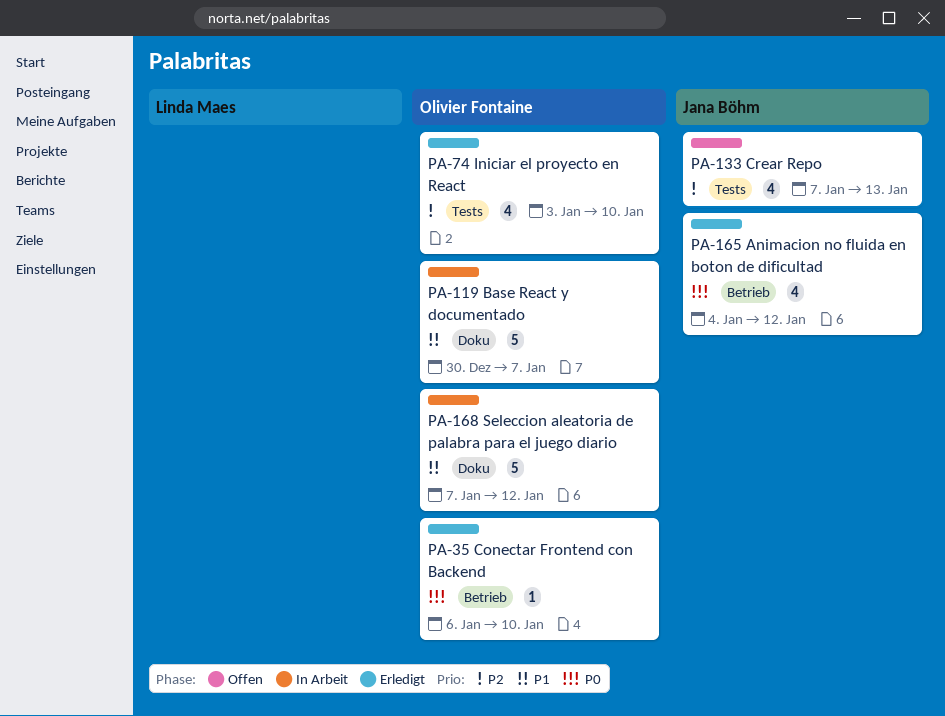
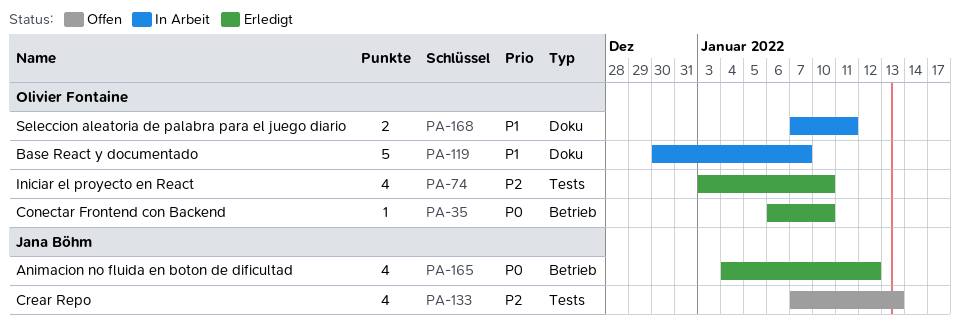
PA-168, estimate: 5 -> 2
PA-168, due: Jan 12 -> Jan 11

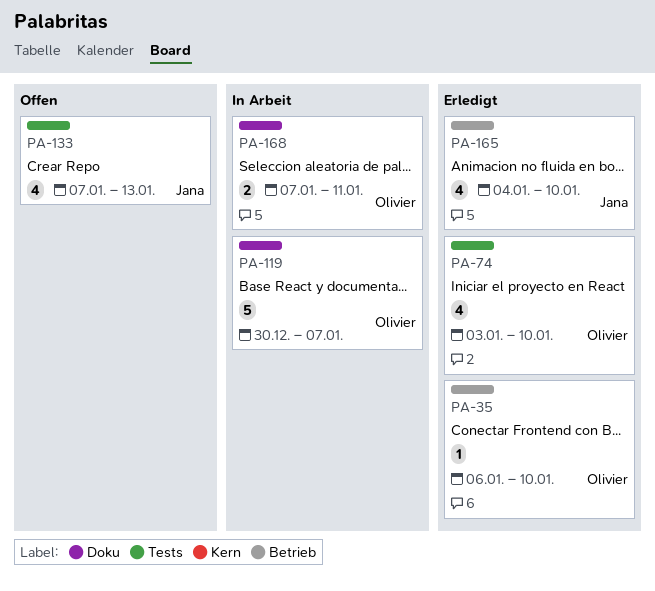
PA-165, due: Jan 12 -> Jan 10

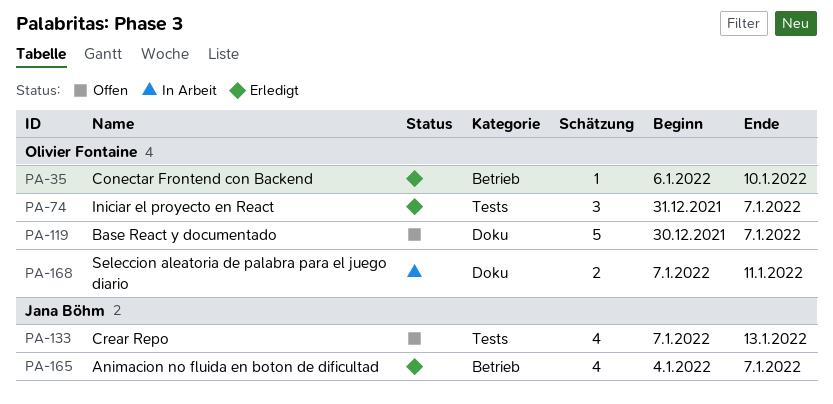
PA-74, estimate: 4 -> 3
PA-74, start: Jan 3 -> Dec 31
PA-74, due: Jan 10 -> Jan 7
PA-119, status: In Arbeit -> Offen
PA-165, due: Jan 10 -> Jan 7

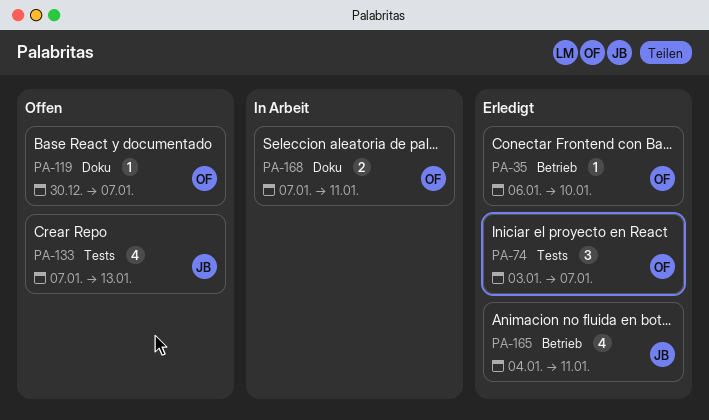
PA-74, start: Dec 31 -> Jan 3
PA-119, estimate: 5 -> 1
PA-165, due: Jan 7 -> Jan 11

